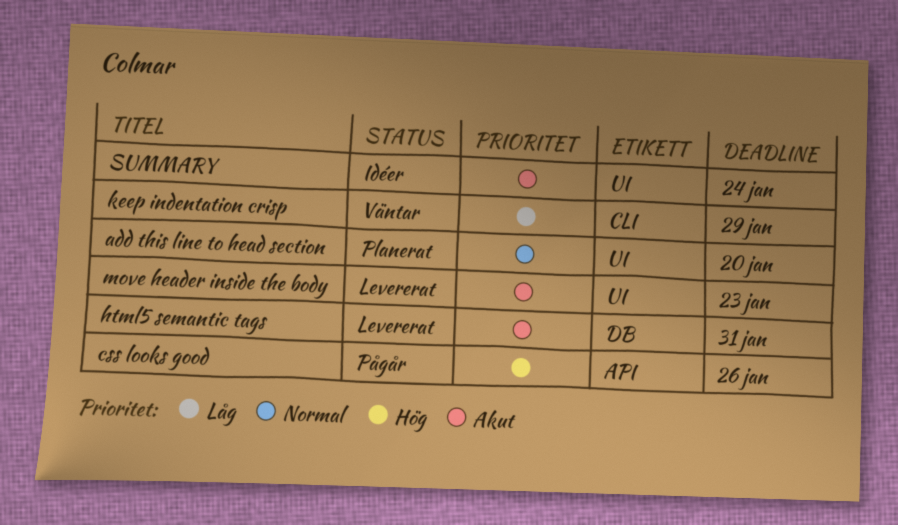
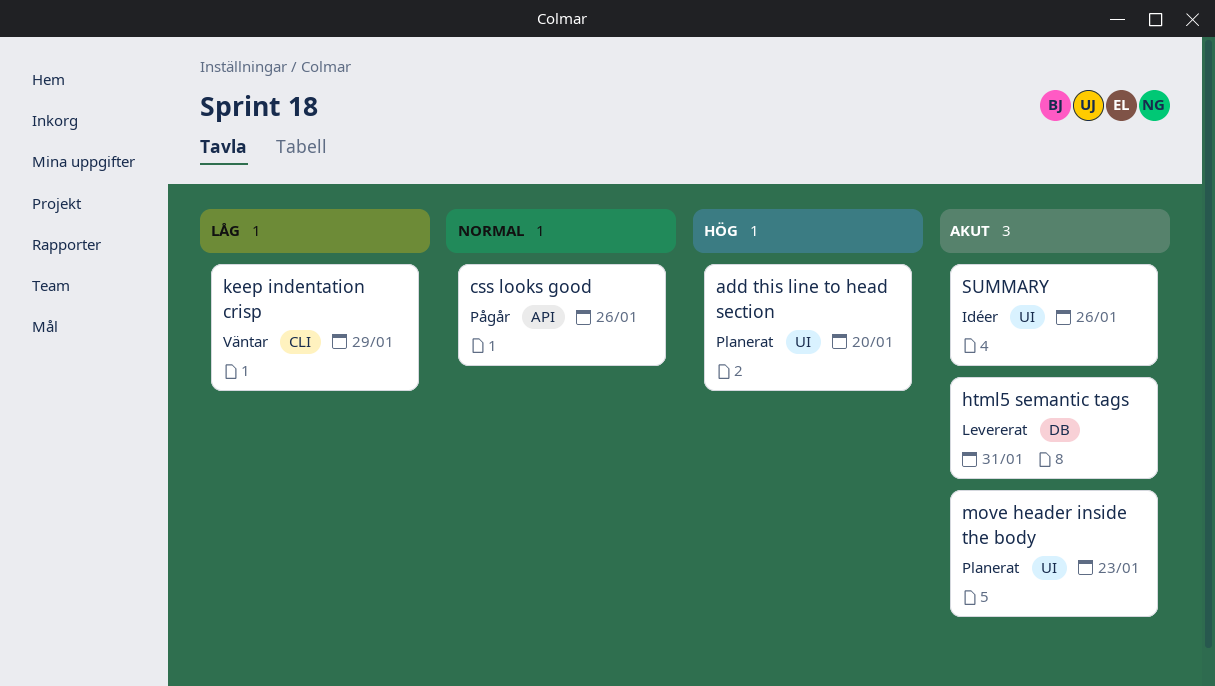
add this line to head section, priority: Normal -> Hög
css looks good, priority: Hög -> Normal
move header inside the body, status: Levererat -> Planerat
SUMMARY, due: Jan 24 -> Jan 26

